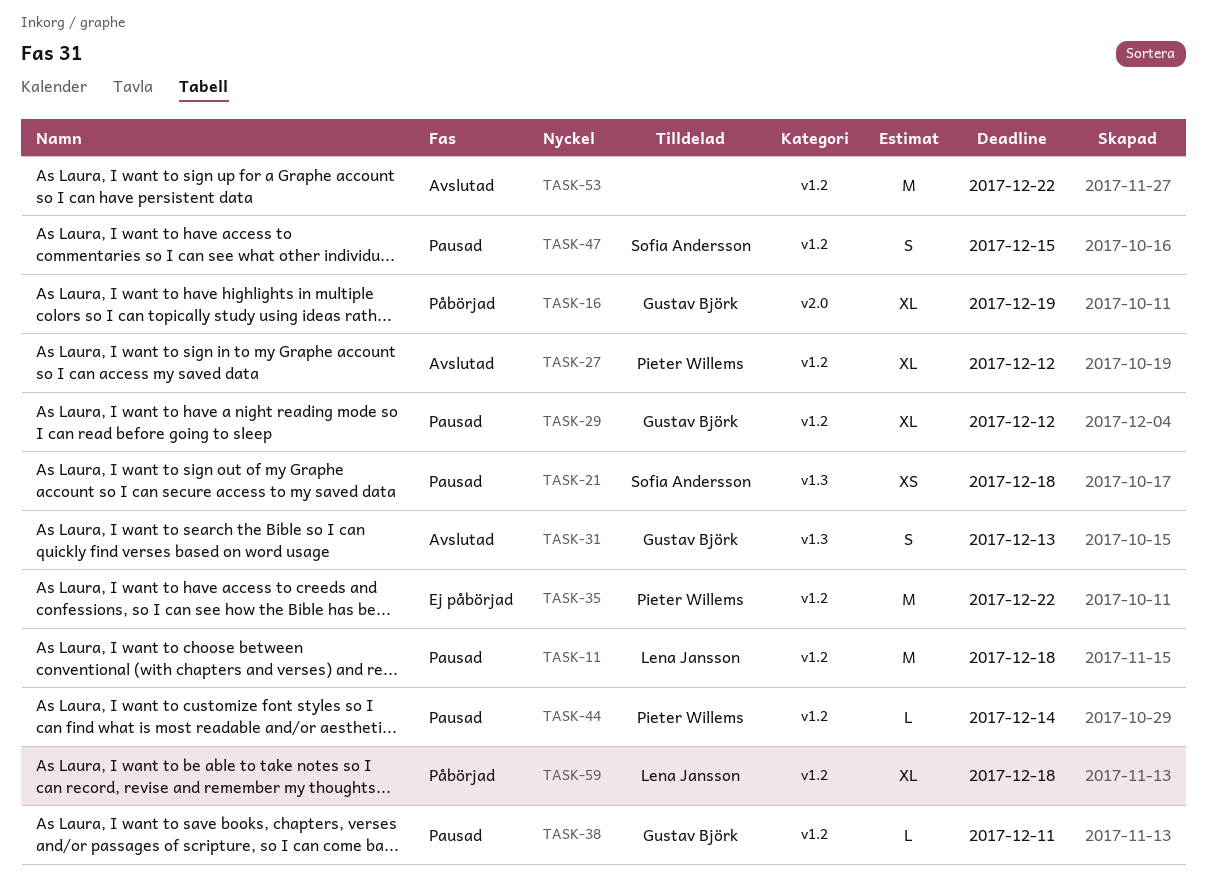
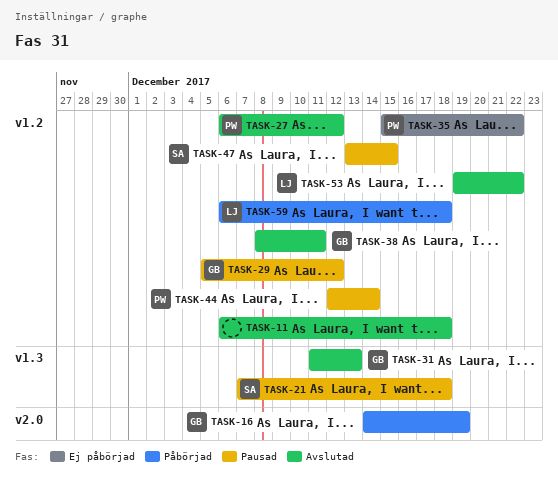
TASK-11, status: Pausad -> Avslutad
TASK-11, owner: Lena Jansson -> none
TASK-38, status: Pausad -> Avslutad
TASK-53, owner: none -> Lena Jansson

